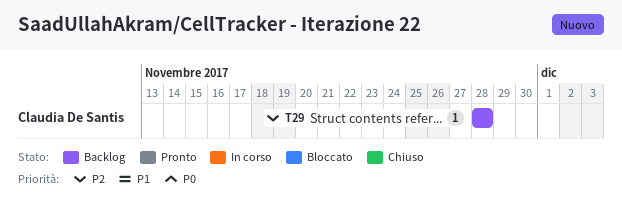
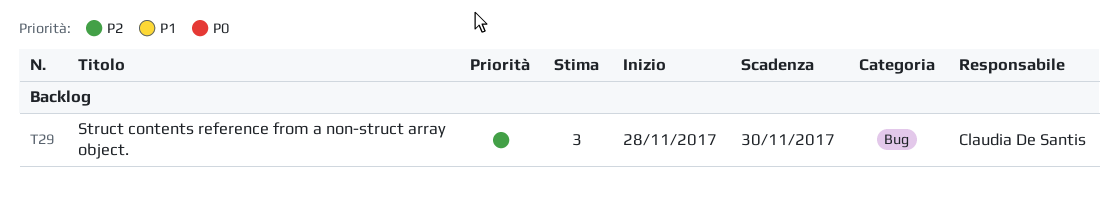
T29, estimate: 1 -> 3
T29, due: Nov 28 -> Nov 30

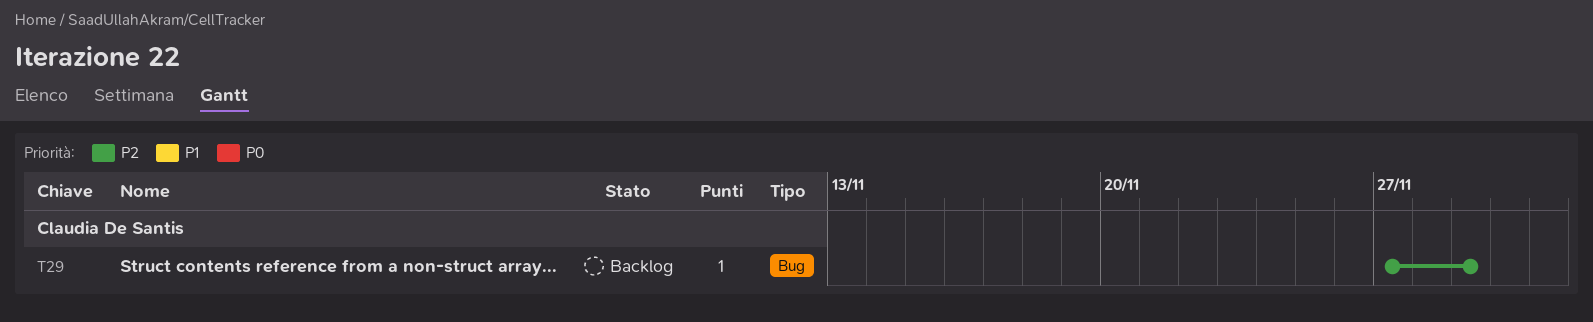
T29, estimate: 3 -> 1
T29, start: Nov 28 -> Nov 27
T29, due: Nov 30 -> Nov 29

